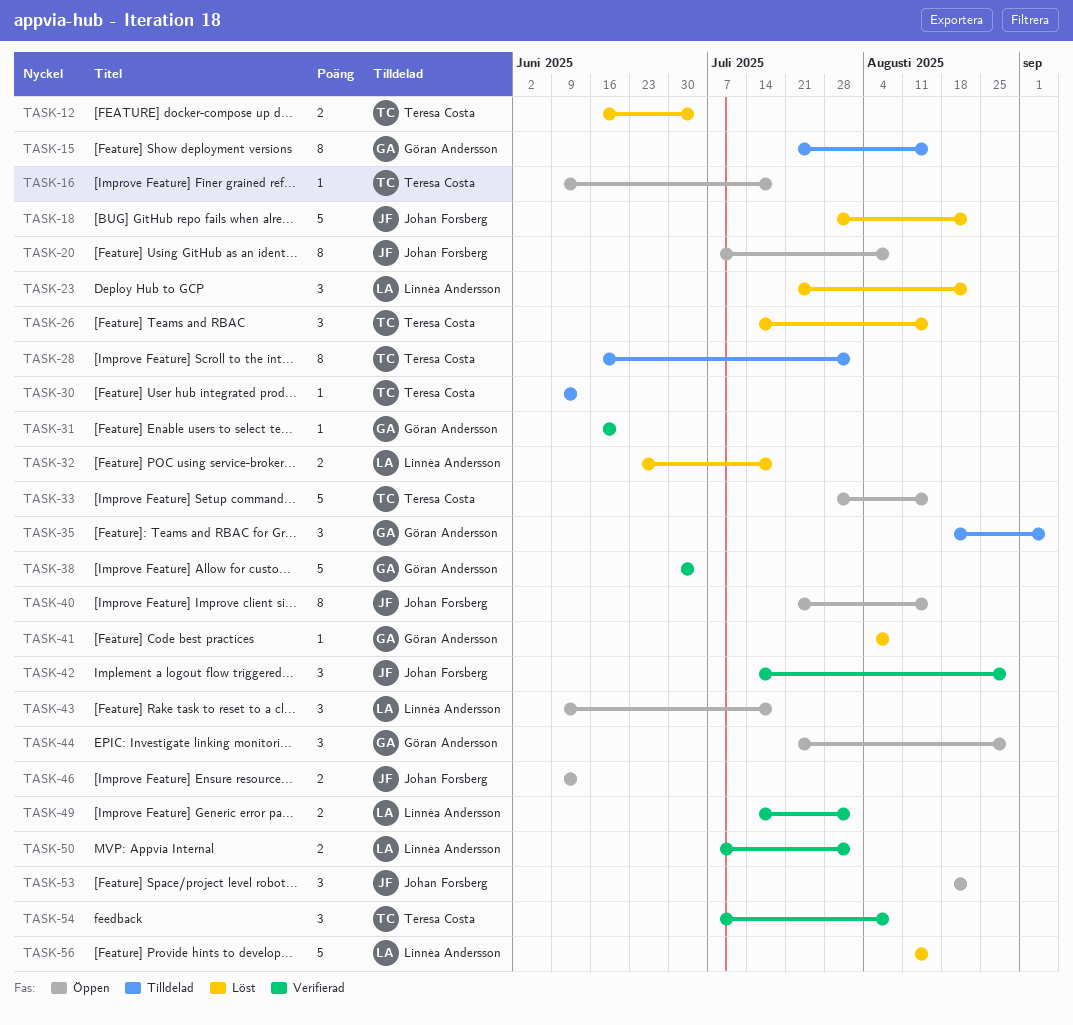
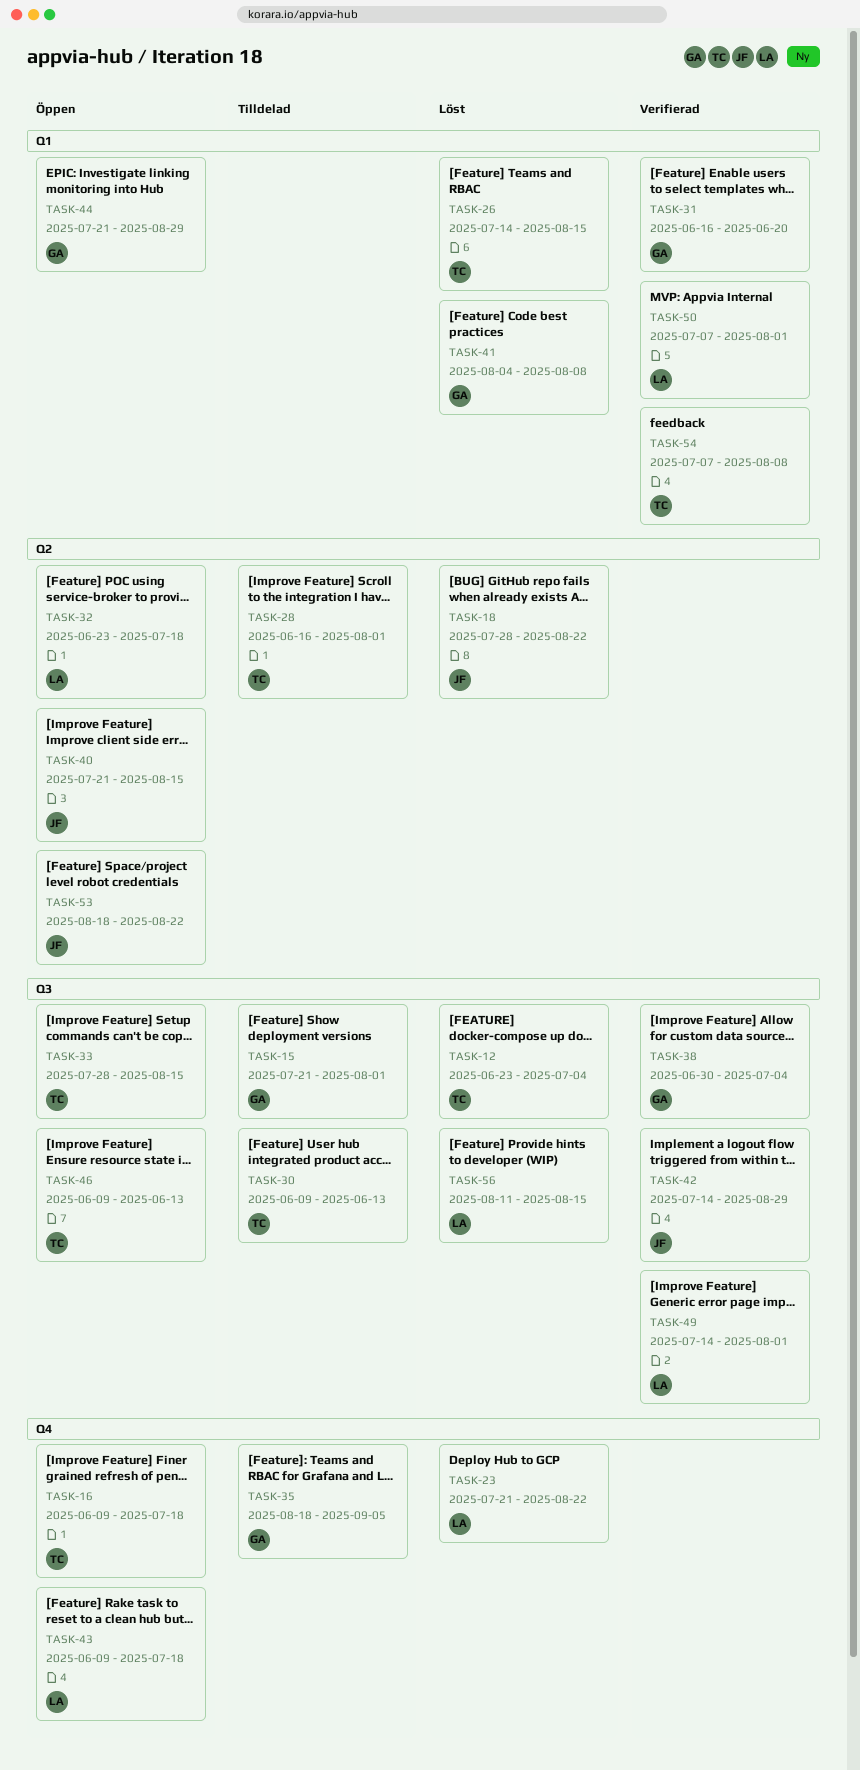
TASK-12, start: Jun 16 -> Jun 23
TASK-15, due: Aug 15 -> Aug 1
TASK-20: present -> none
TASK-32, status: Löst -> Öppen
TASK-46, owner: Johan Forsberg -> Teresa Costa

